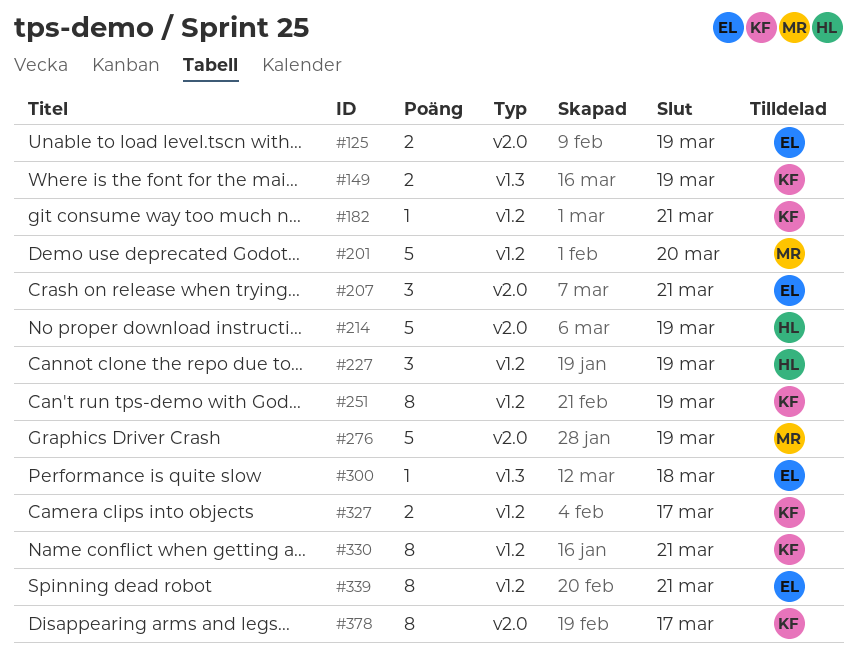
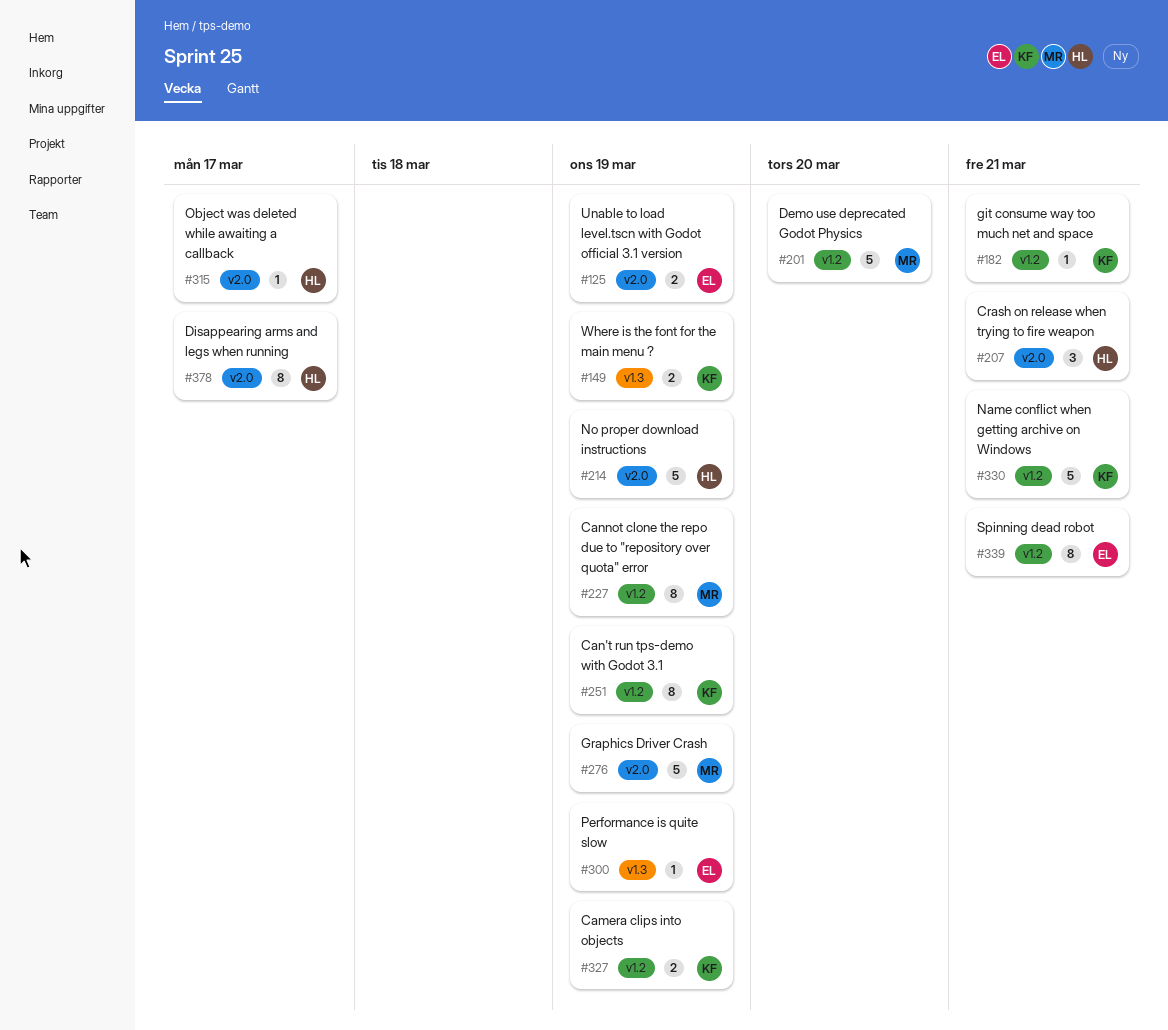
#207, owner: EL -> HL
#227, owner: HL -> MR
#227, estimate: 3 -> 8
#300, due: Mar 18 -> Mar 19
#315: none -> present
#327, due: Mar 17 -> Mar 19
#330, estimate: 8 -> 5
#378, owner: KF -> HL

